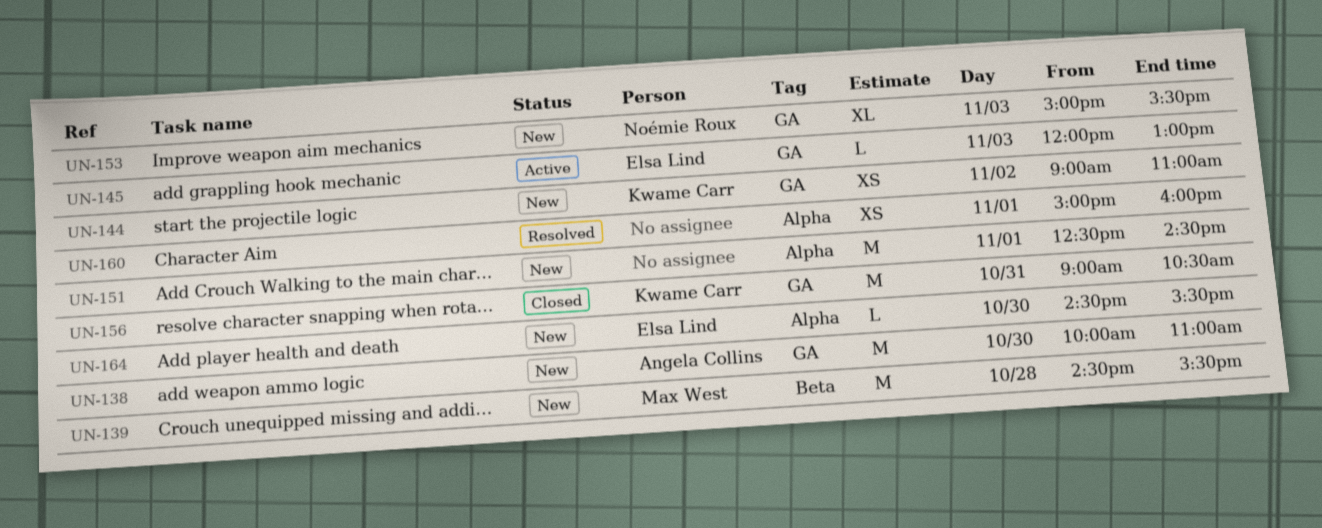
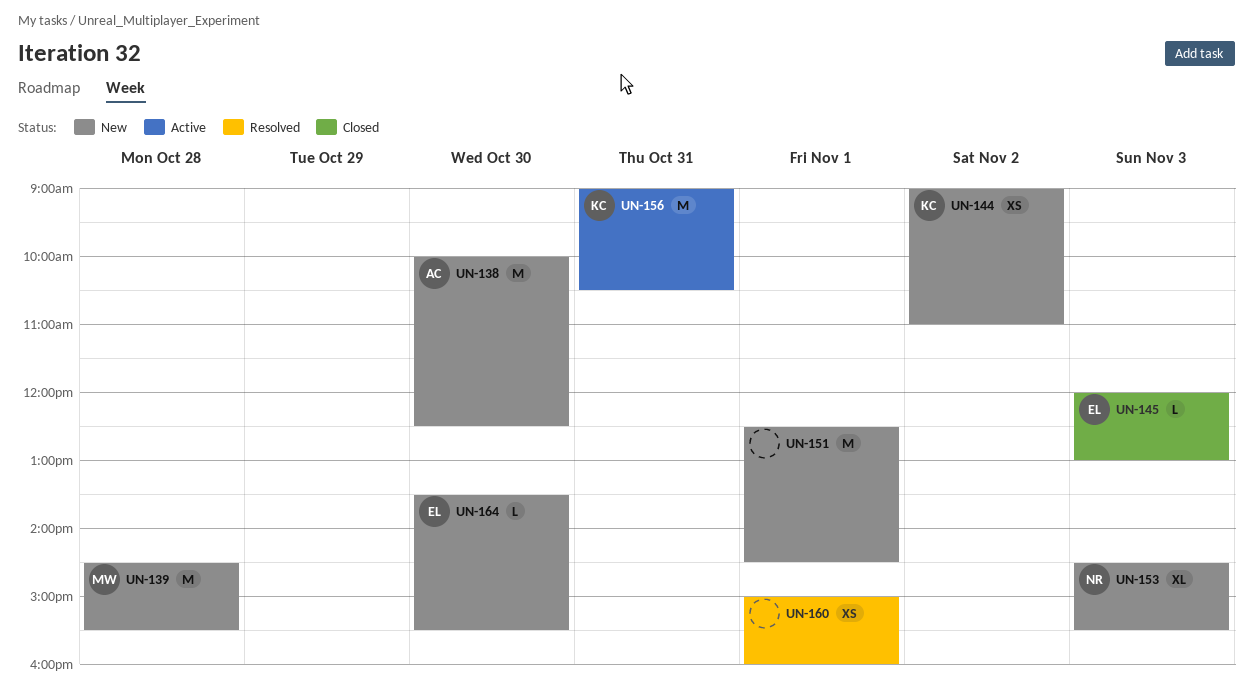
UN-138, ends: 11:00 -> 12:30
UN-145, status: Active -> Closed
UN-153, begins: 15:00 -> 14:30
UN-156, status: Closed -> Active
UN-164, begins: 14:30 -> 13:30

